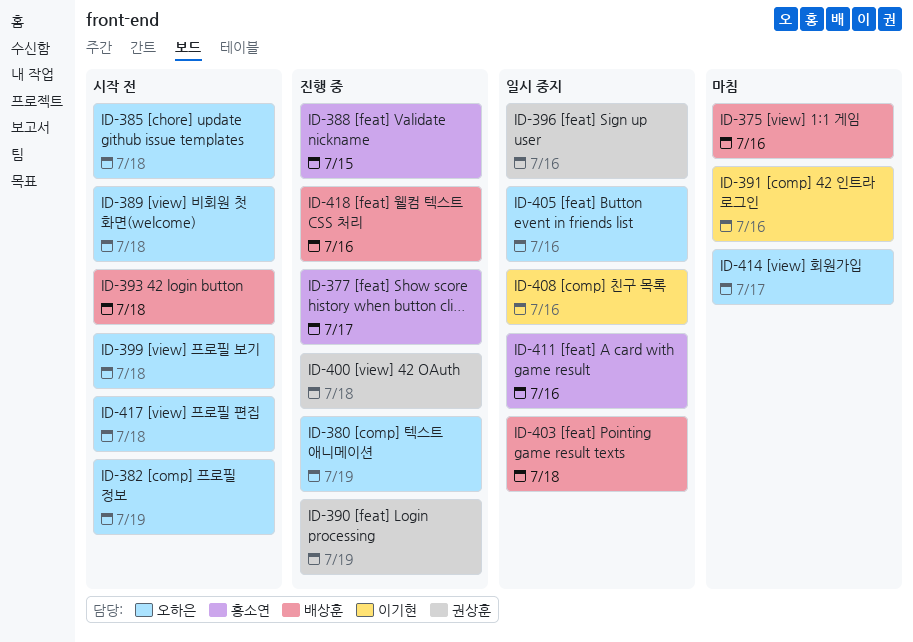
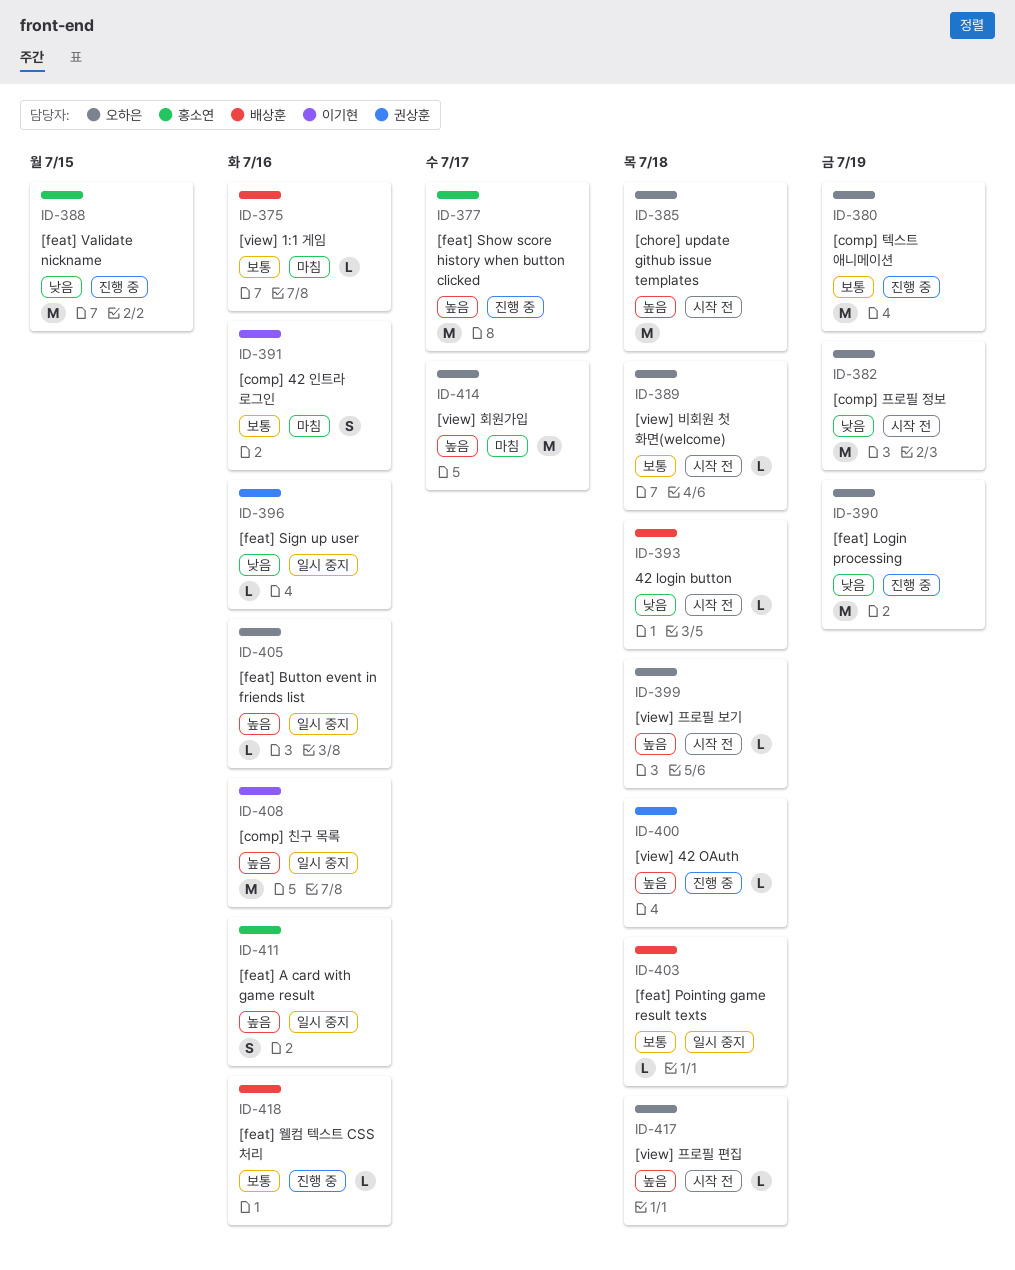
ID-390, owner: 권상훈 -> 오하은

